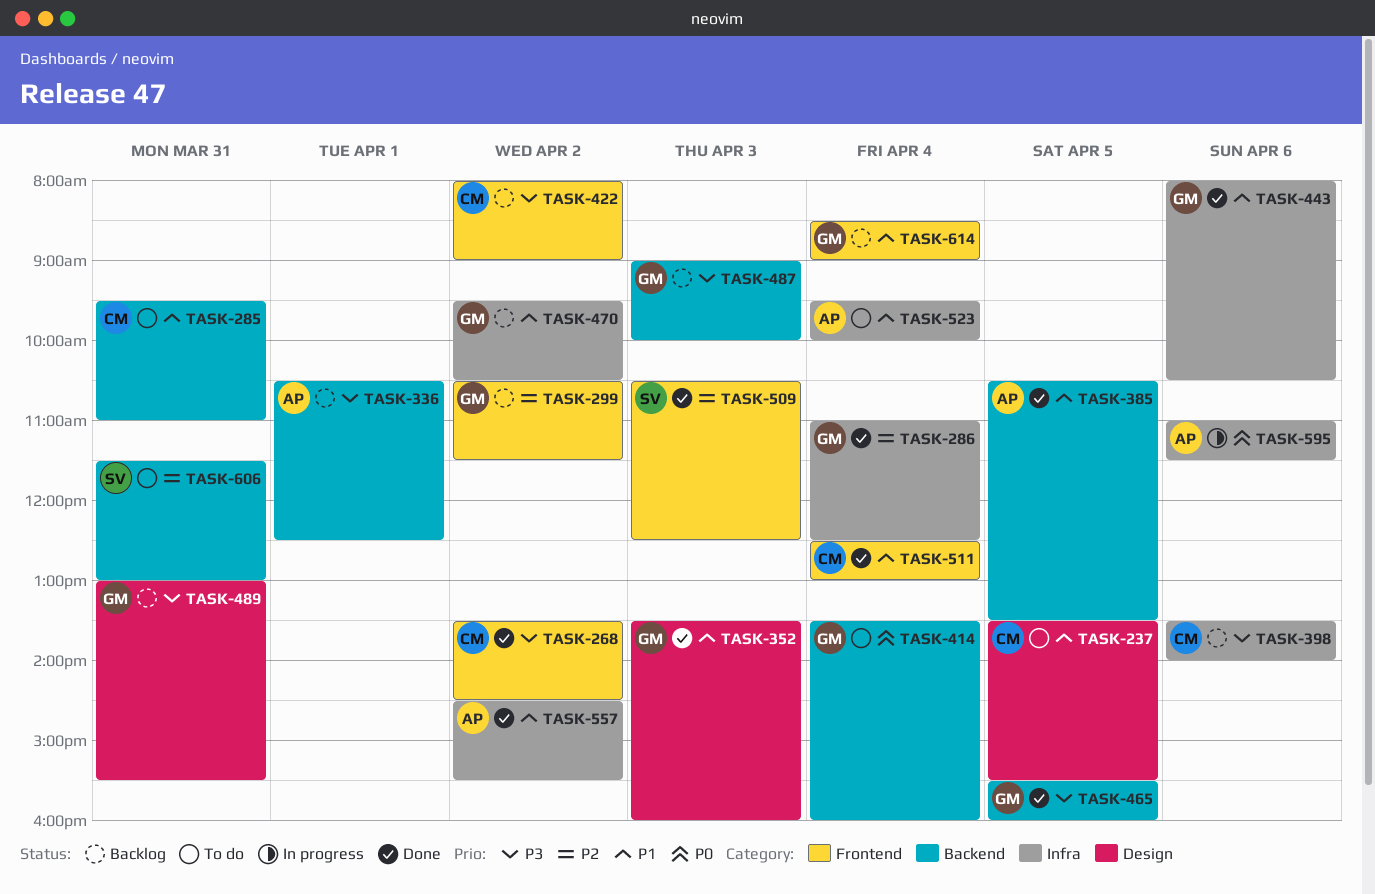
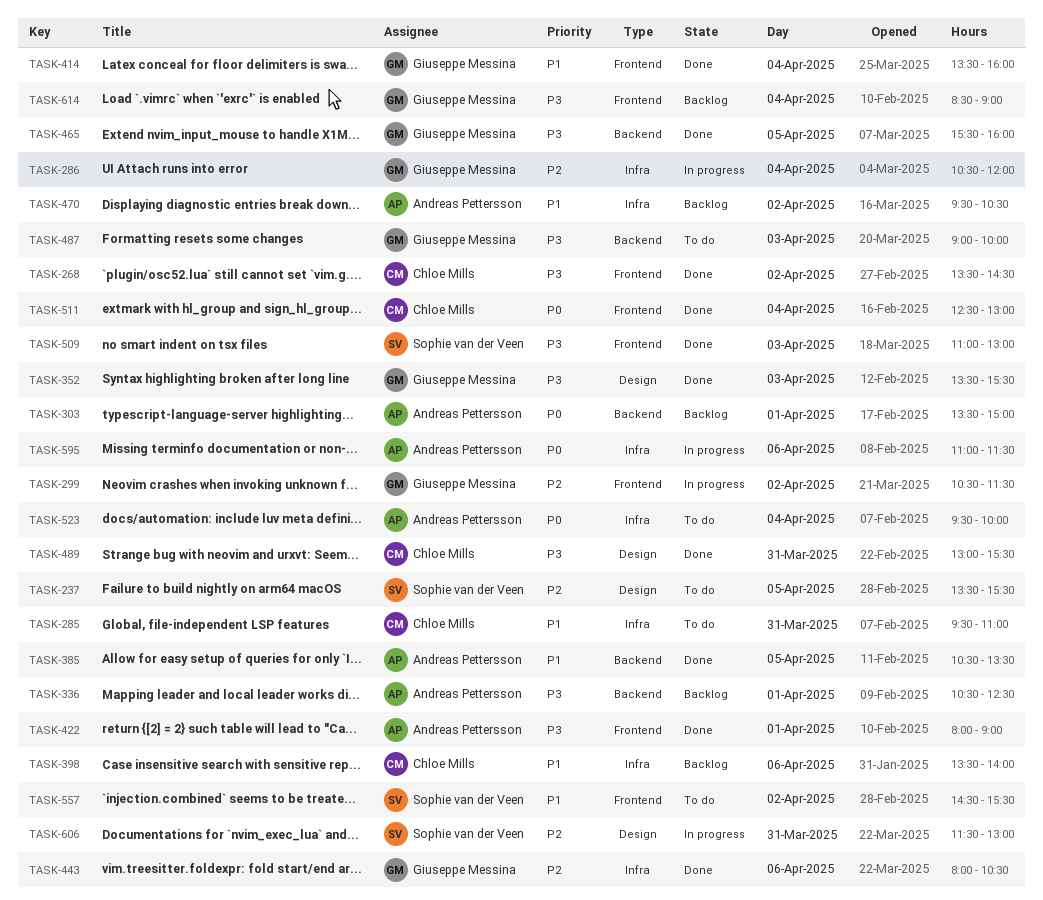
TASK-237, owner: Chloe Mills -> Sophie van der Veen
TASK-237, priority: P1 -> P2
TASK-285, label: Backend -> Infra
TASK-286, status: Done -> In progress
TASK-286, begins: 11:00 -> 10:30
TASK-286, ends: 12:30 -> 12:00
TASK-299, status: Backlog -> In progress
TASK-303: none -> present
TASK-352, priority: P1 -> P3
TASK-352, ends: 16:00 -> 15:30
TASK-398, priority: P3 -> P1
TASK-414, status: To do -> Done
TASK-414, priority: P0 -> P1
TASK-414, label: Backend -> Frontend
TASK-422, status: Backlog -> Done
TASK-422, owner: Chloe Mills -> Andreas Pettersson
TASK-422, day: Apr 2 -> Apr 1
TASK-443, priority: P1 -> P2
TASK-470, owner: Giuseppe Messina -> Andreas Pettersson
TASK-487, status: Backlog -> To do
TASK-489, status: Backlog -> Done
TASK-489, owner: Giuseppe Messina -> Chloe Mills
TASK-509, priority: P2 -> P3
TASK-509, begins: 10:30 -> 11:00
TASK-509, ends: 12:30 -> 13:00
TASK-511, priority: P1 -> P0
TASK-523, priority: P1 -> P0
TASK-557, status: Done -> To do
TASK-557, owner: Andreas Pettersson -> Sophie van der Veen
TASK-557, label: Infra -> Frontend
TASK-606, status: To do -> In progress
TASK-606, label: Backend -> Design
TASK-614, priority: P1 -> P3

